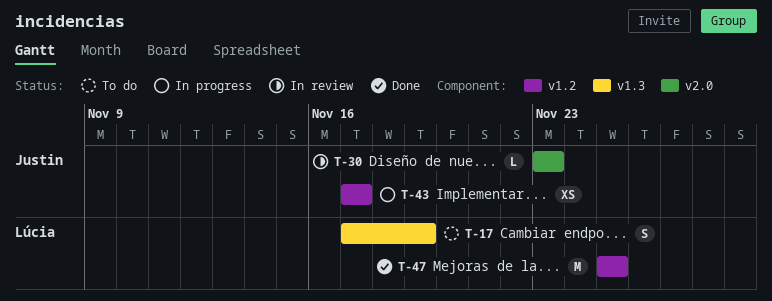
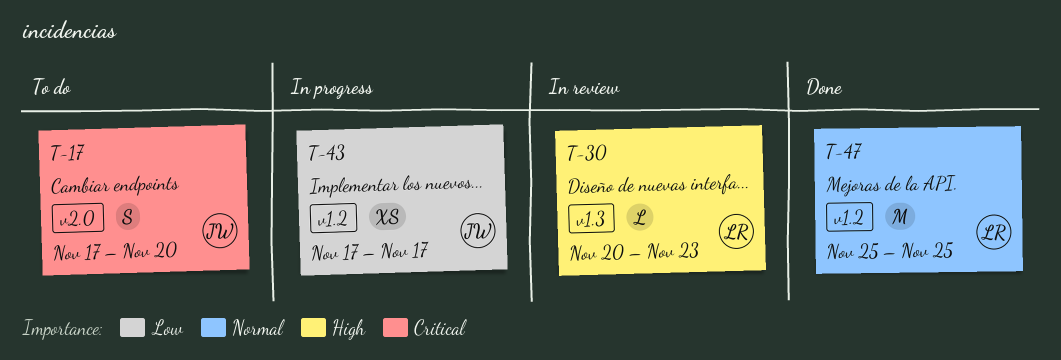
T-17, owner: Lúcia -> Justin
T-17, label: v1.3 -> v2.0
T-17, due: Nov 19 -> Nov 20
T-30, owner: Justin -> Lúcia
T-30, label: v2.0 -> v1.3
T-30, start: Nov 23 -> Nov 20

